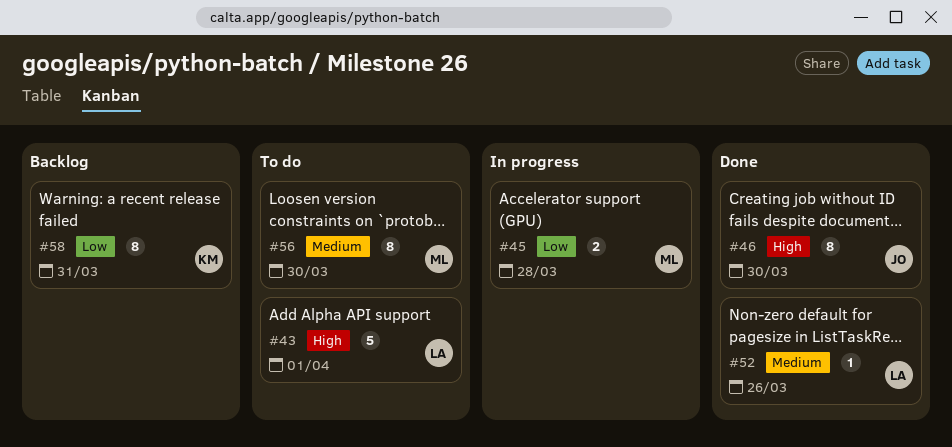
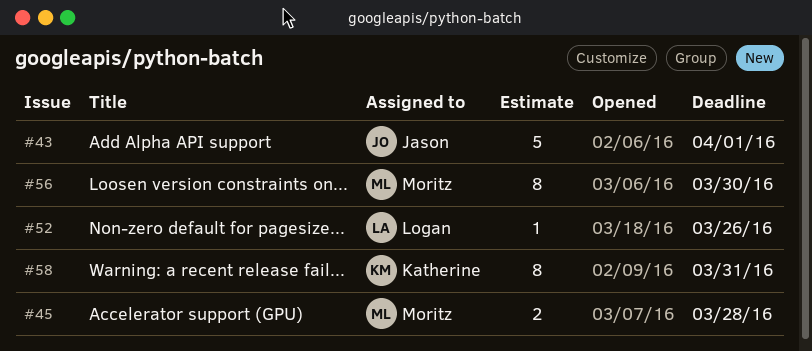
#43, owner: Logan -> Jason
#46: present -> none

